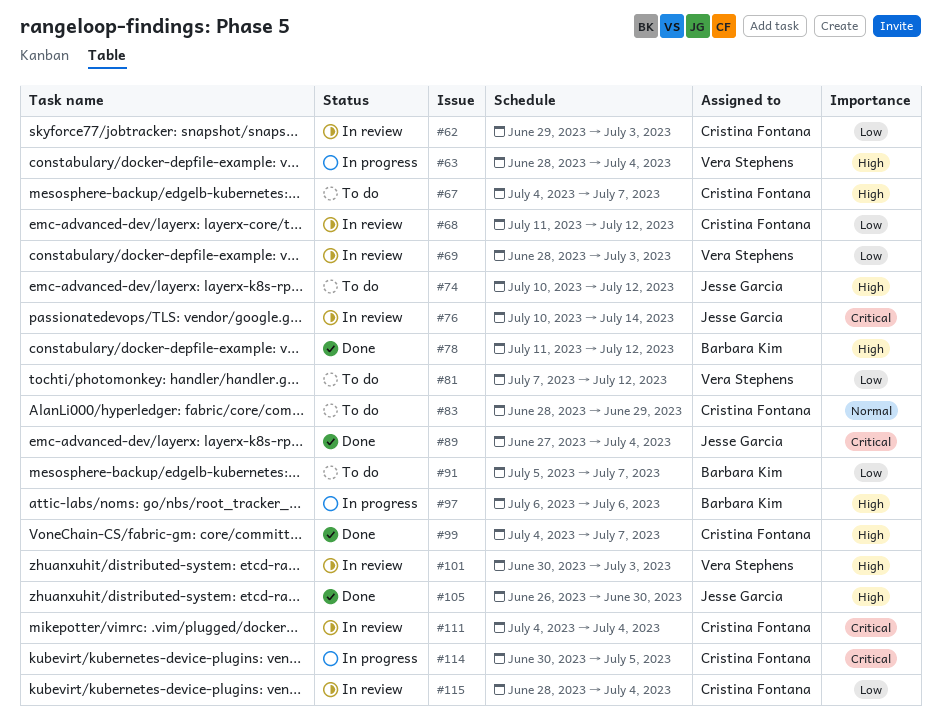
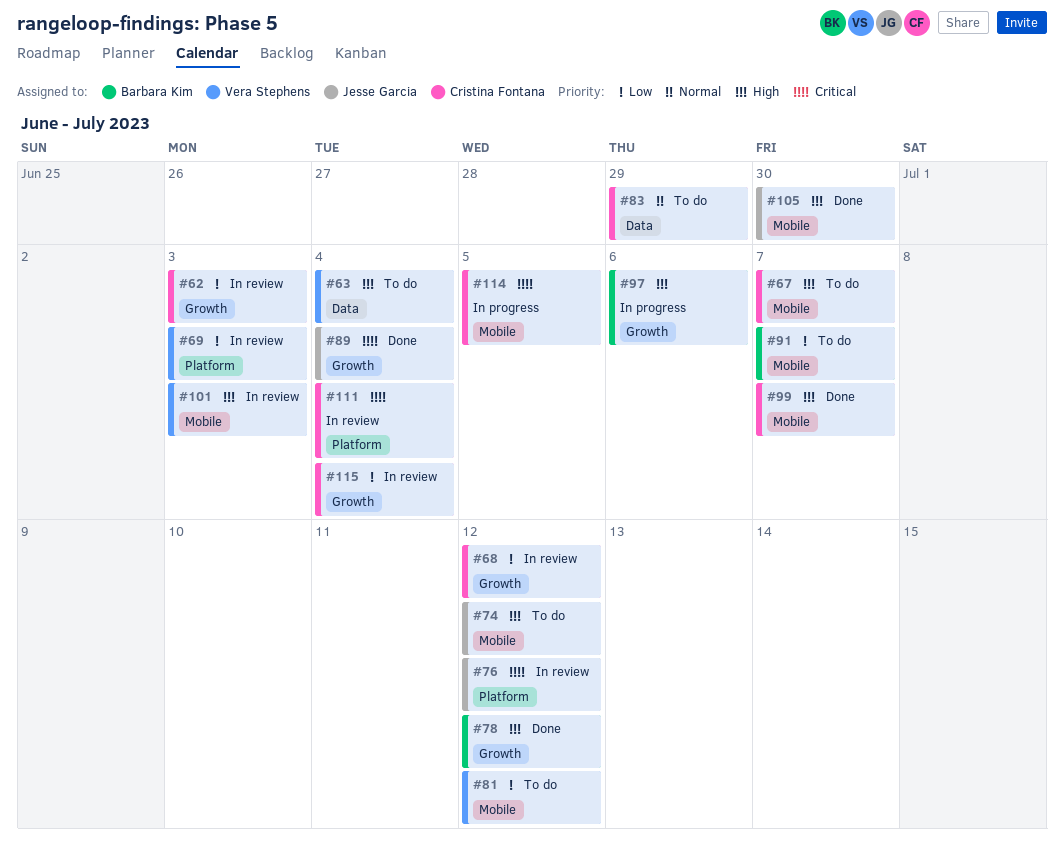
#63, status: In progress -> To do
#76, due: Jul 14 -> Jul 12

